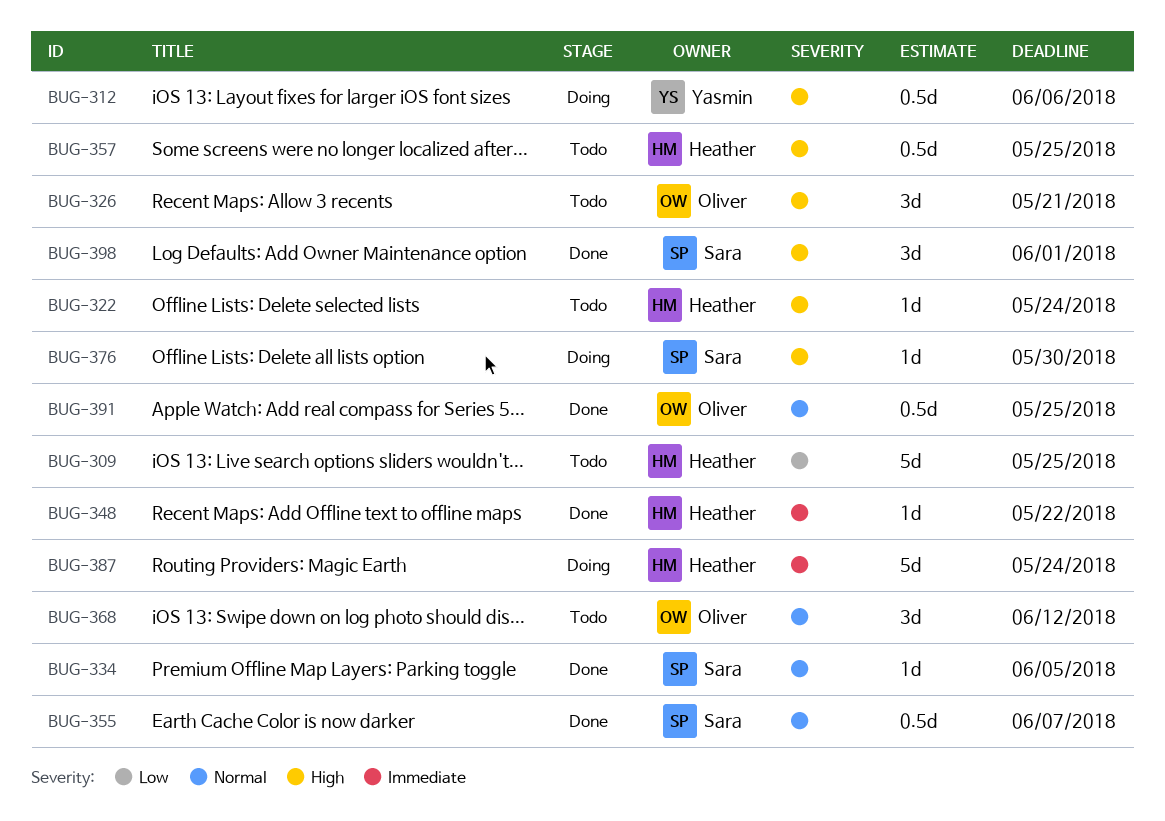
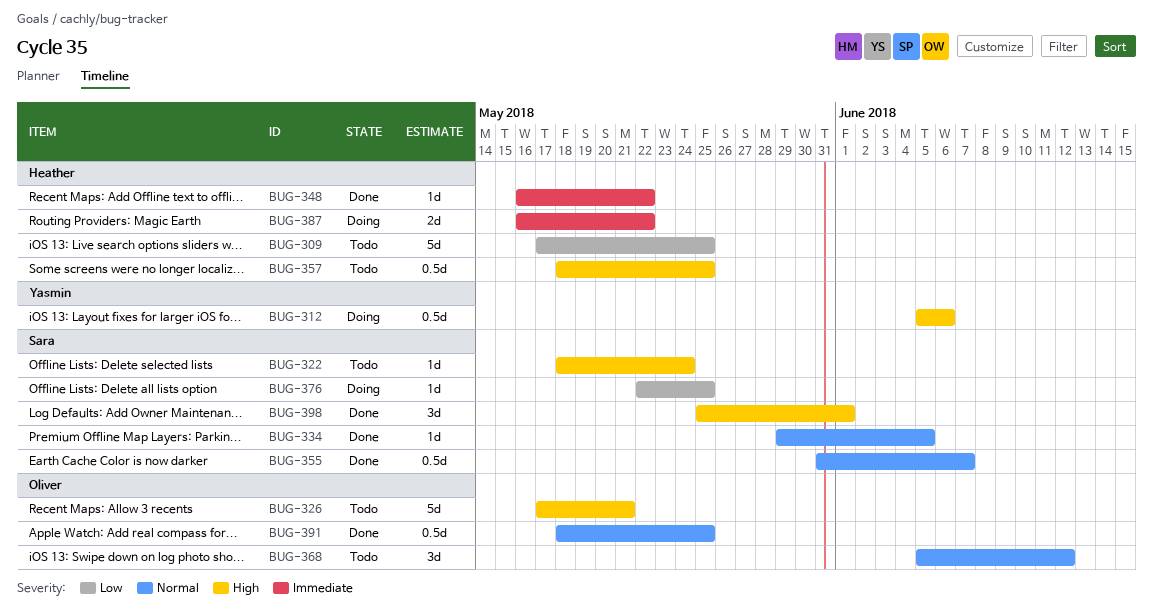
BUG-322, owner: Heather -> Sara
BUG-326, estimate: 3d -> 5d
BUG-376, priority: High -> Low
BUG-376, due: May 30 -> May 25
BUG-387, estimate: 5d -> 2d
BUG-387, due: May 24 -> May 22

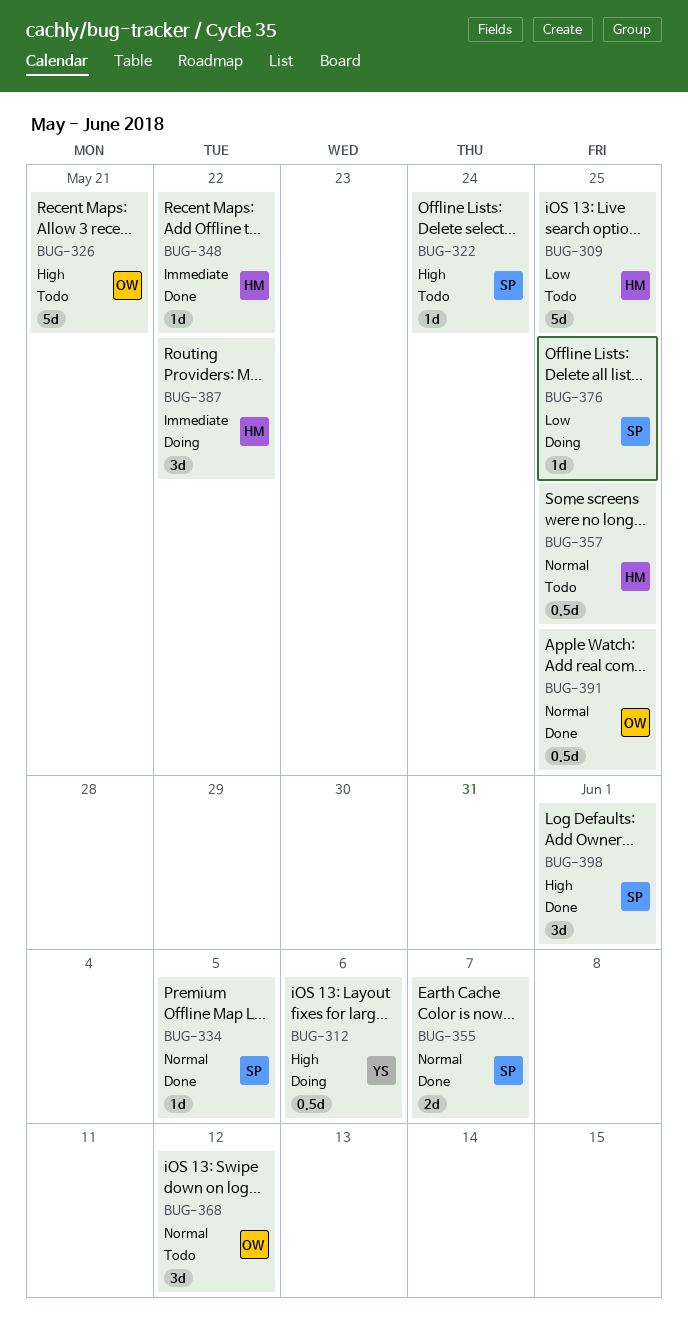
BUG-355, estimate: 0.5d -> 2d
BUG-357, priority: High -> Normal
BUG-387, estimate: 2d -> 3d

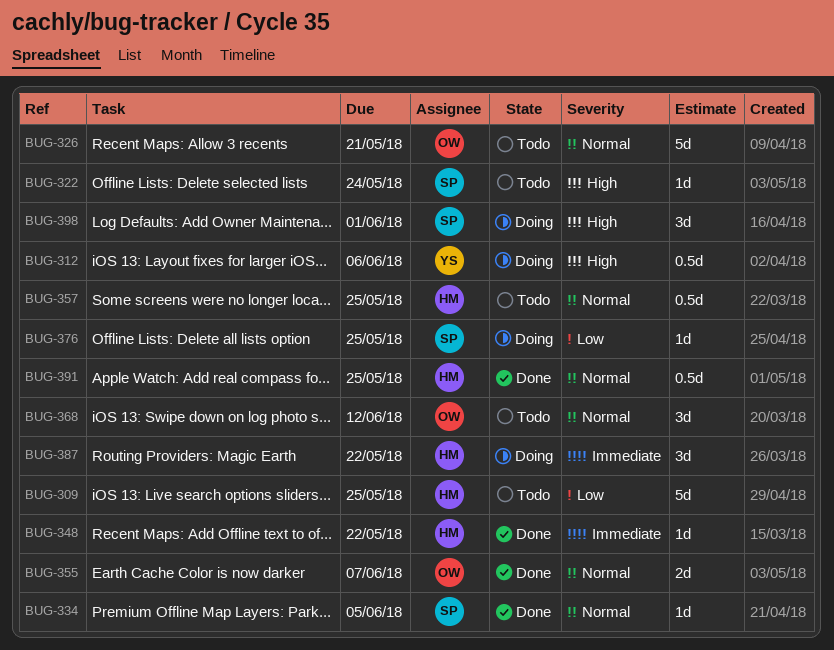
BUG-326, priority: High -> Normal
BUG-355, owner: SP -> OW
BUG-391, owner: OW -> HM
BUG-398, status: Done -> Doing

